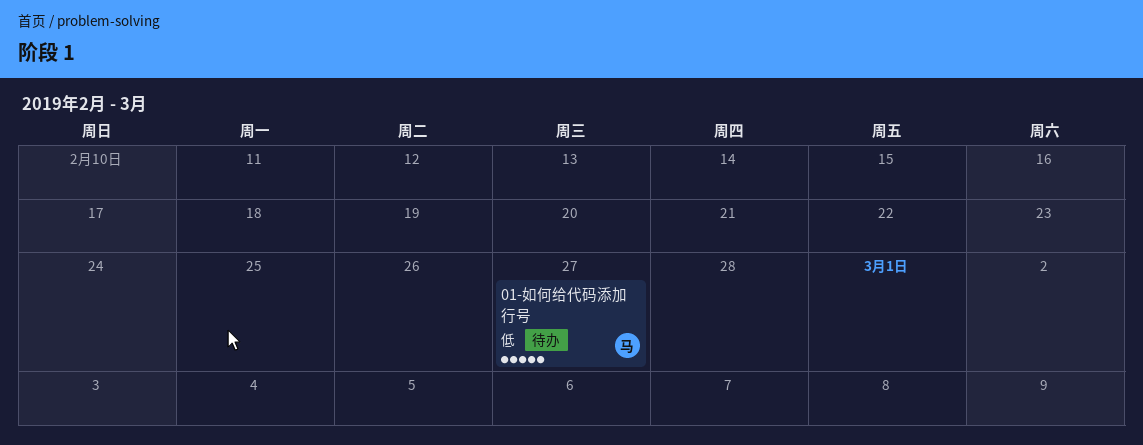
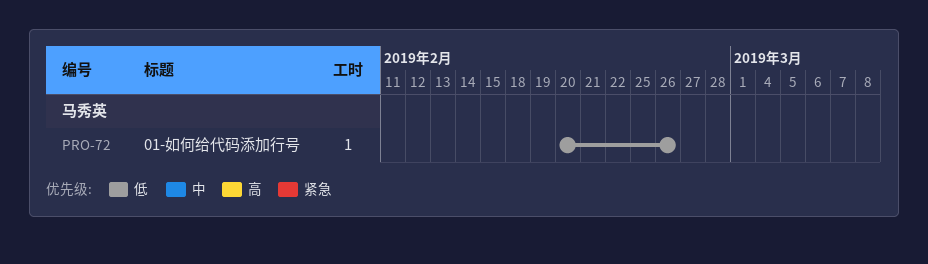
01-如何给代码添加行号, estimate: 5 -> 1
01-如何给代码添加行号, due: Feb 27 -> Feb 26

